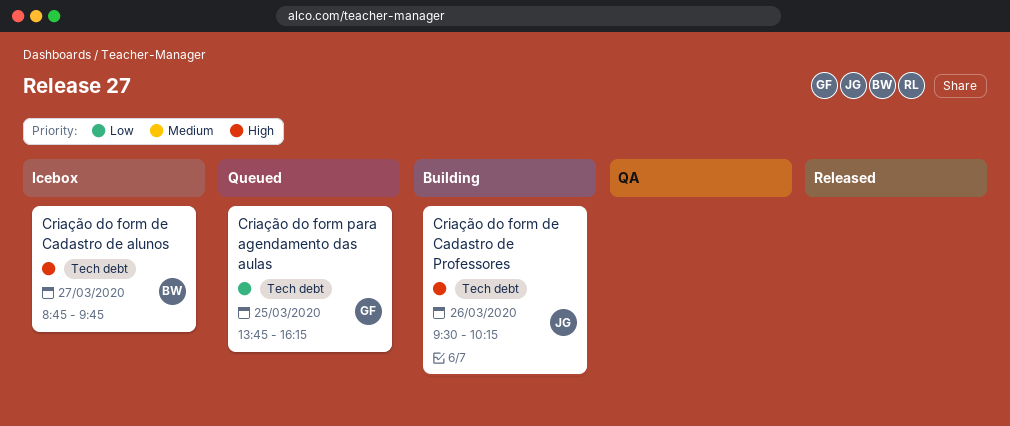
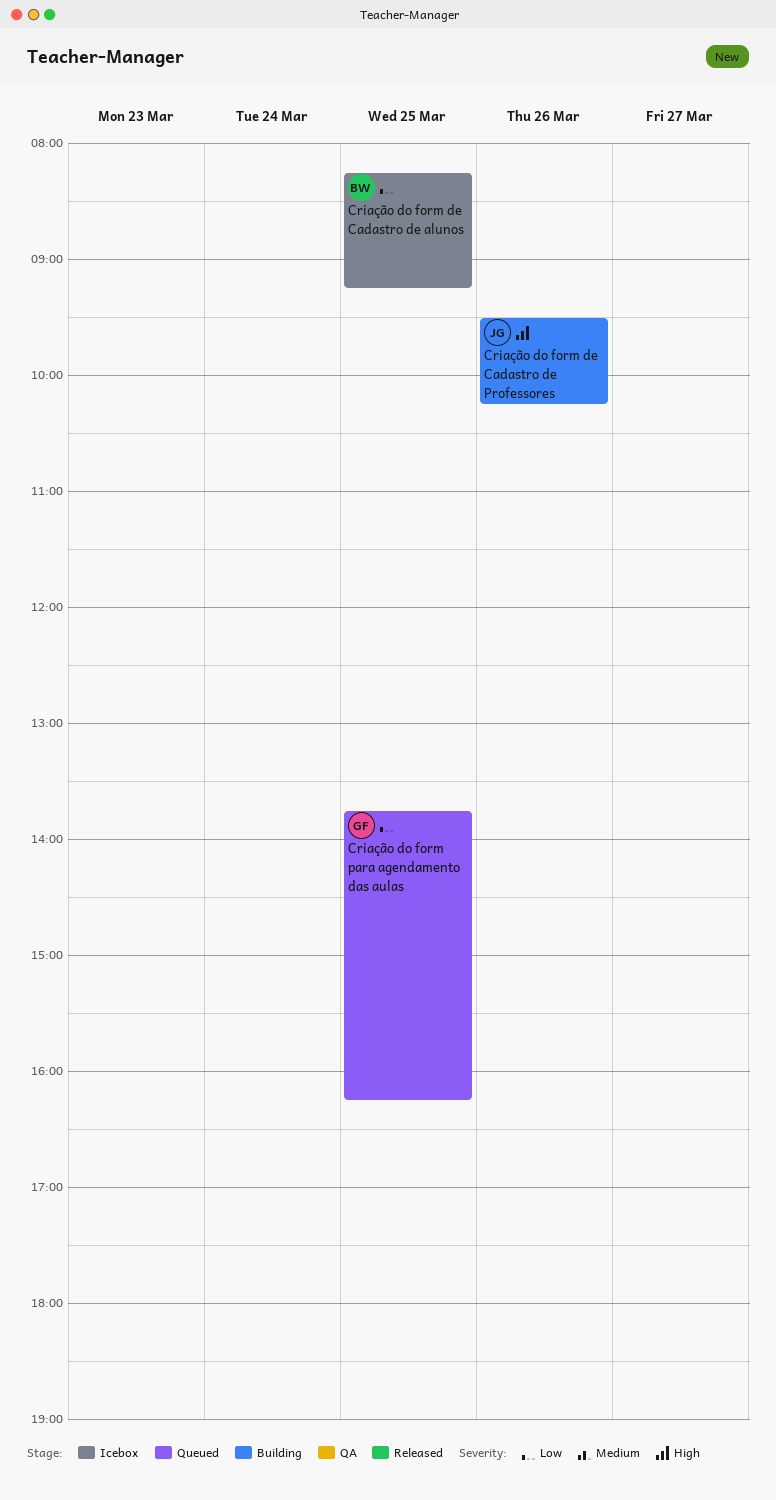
Criação do form de Cadastro de alunos, priority: High -> Low
Criação do form de Cadastro de alunos, day: Mar 27 -> Mar 25
Criação do form de Cadastro de alunos, begins: 08:45 -> 08:15
Criação do form de Cadastro de alunos, ends: 09:45 -> 09:15

